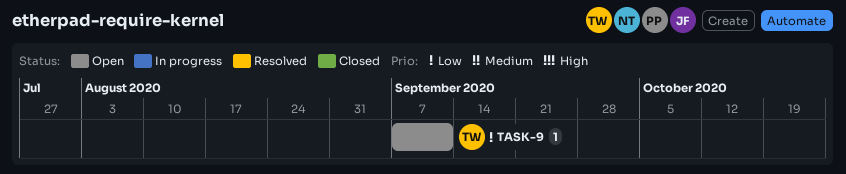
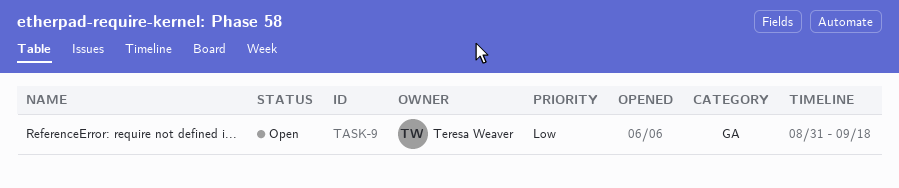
TASK-9, start: Sep 7 -> Aug 31
TASK-9, due: Sep 11 -> Sep 18

